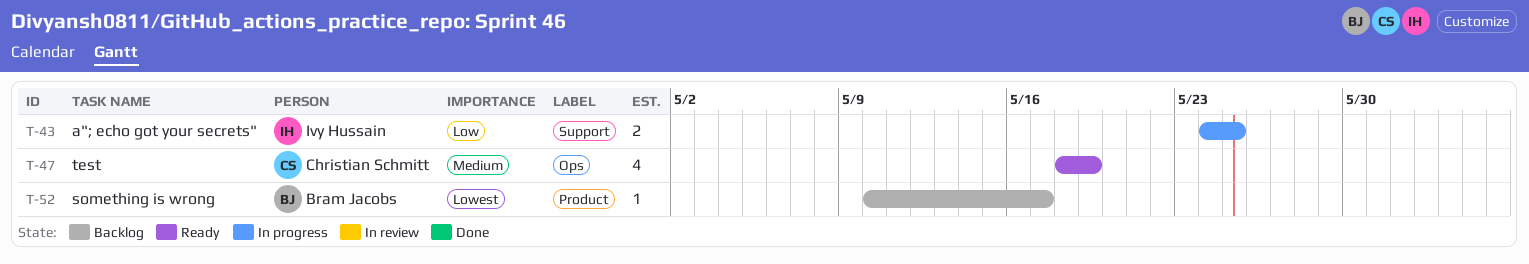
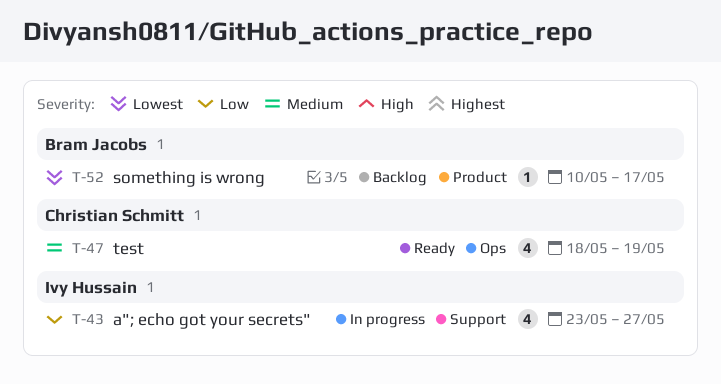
T-43, estimate: 2 -> 4
T-43, start: May 24 -> May 23
T-43, due: May 25 -> May 27

